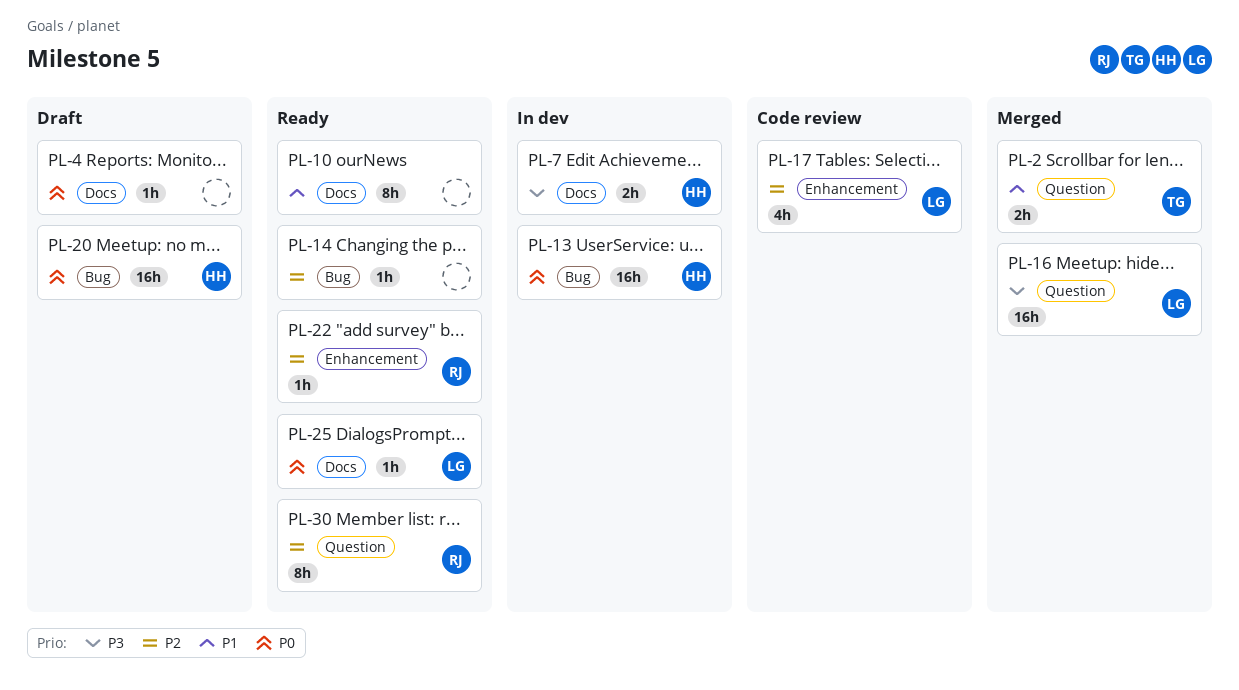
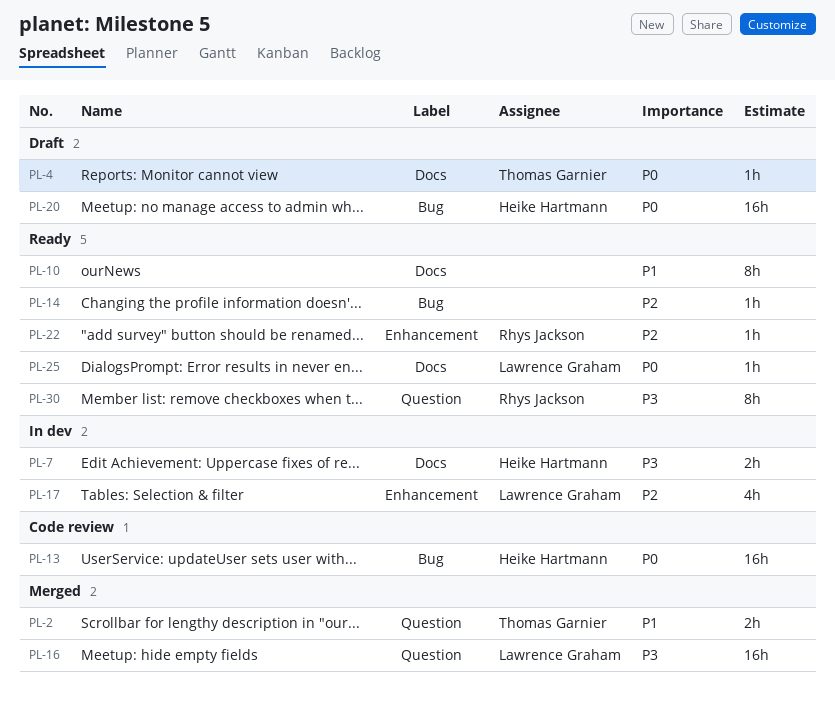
PL-4, owner: none -> Thomas Garnier
PL-13, status: In dev -> Code review
PL-17, status: Code review -> In dev
PL-30, priority: P2 -> P3

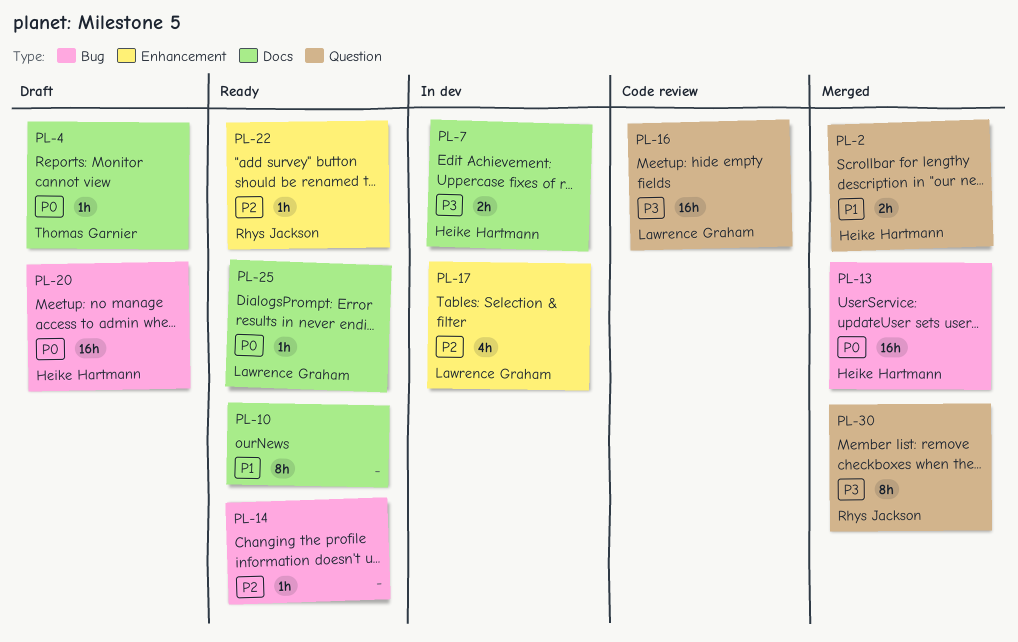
PL-2, owner: Thomas Garnier -> Heike Hartmann
PL-13, status: Code review -> Merged
PL-16, status: Merged -> Code review
PL-30, status: Ready -> Merged

